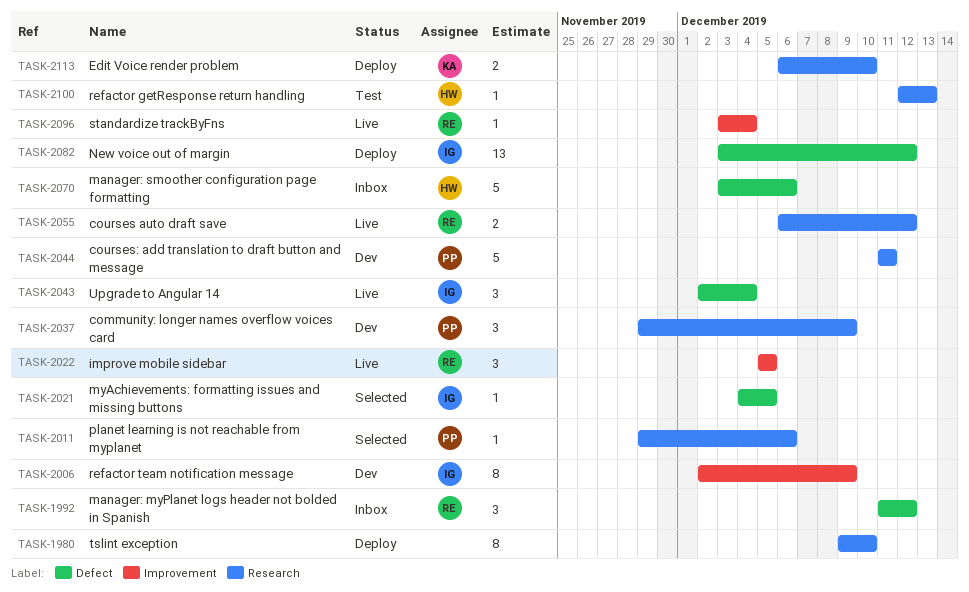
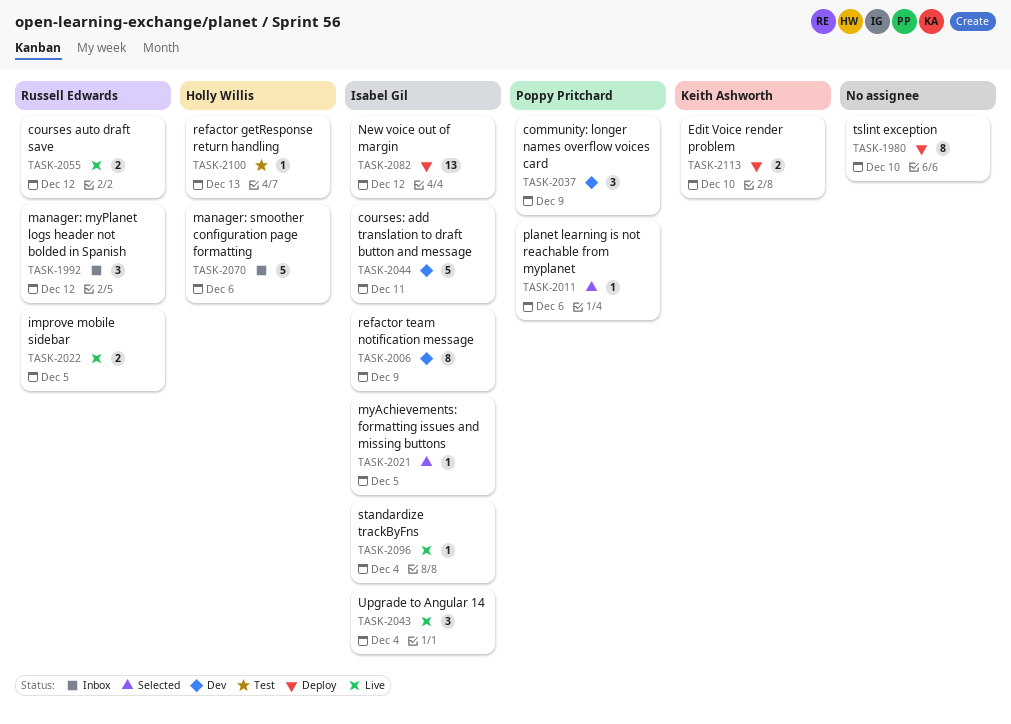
TASK-2022, estimate: 3 -> 2
TASK-2044, owner: Poppy Pritchard -> Isabel Gil
TASK-2096, owner: Russell Edwards -> Isabel Gil

